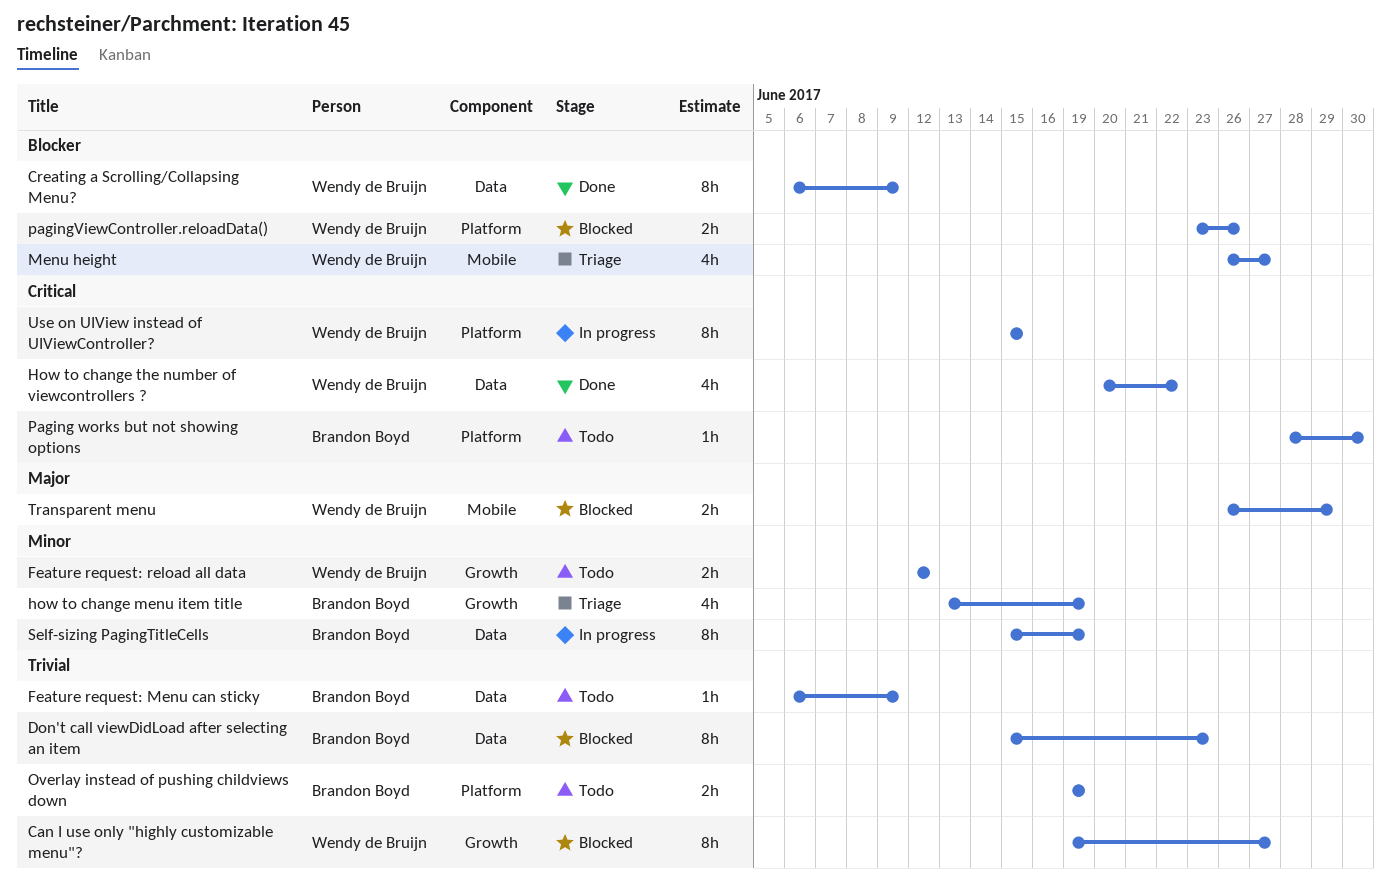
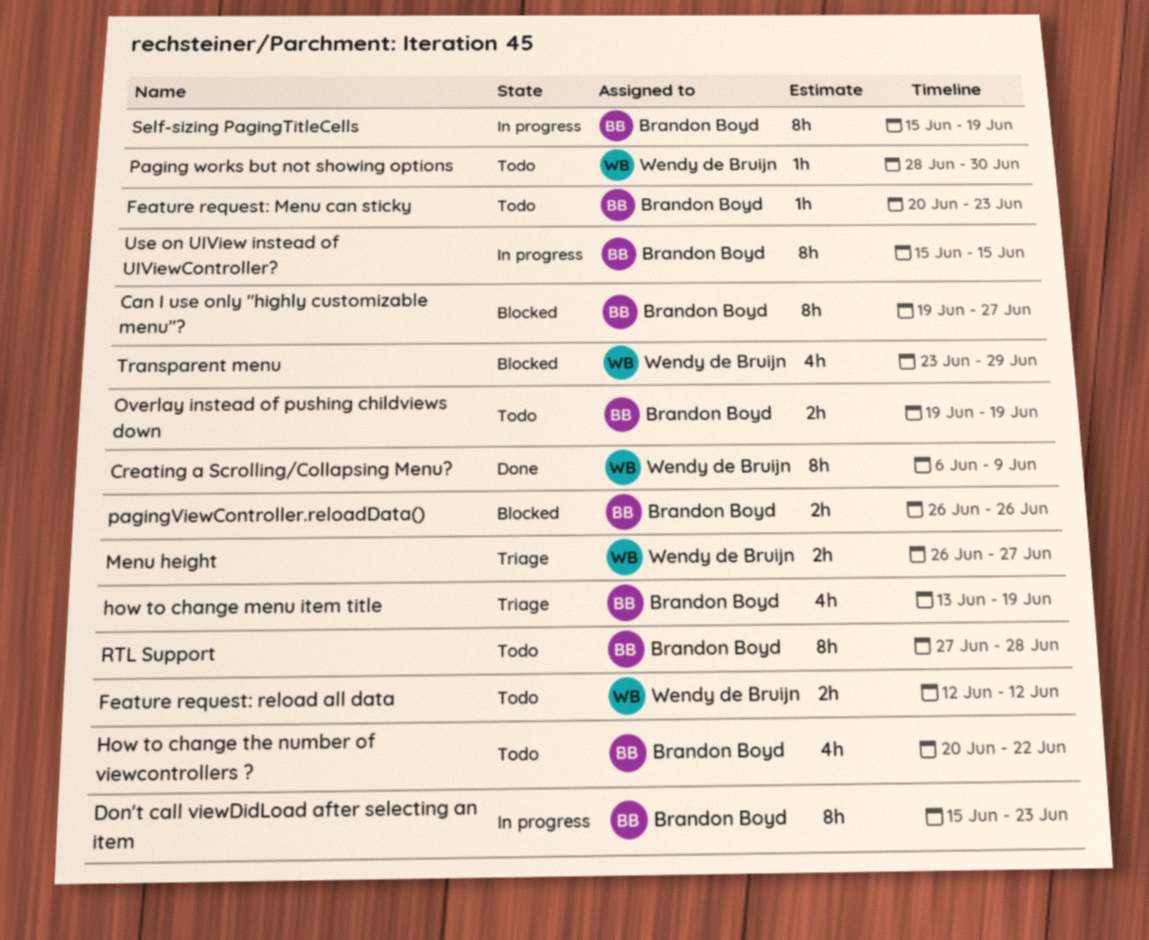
Can I use only "highly customizable menu"?, owner: Wendy de Bruijn -> Brandon Boyd
Don't call viewDidLoad after selecting an item, status: Blocked -> In progress
Feature request: Menu can sticky, start: Jun 6 -> Jun 20
Feature request: Menu can sticky, due: Jun 9 -> Jun 23
How to change the number of viewcontrollers ?, status: Done -> Todo
How to change the number of viewcontrollers ?, owner: Wendy de Bruijn -> Brandon Boyd
Menu height, estimate: 4h -> 2h
Paging works but not showing options, owner: Brandon Boyd -> Wendy de Bruijn
pagingViewController.reloadData(), owner: Wendy de Bruijn -> Brandon Boyd
pagingViewController.reloadData(), start: Jun 23 -> Jun 26
RTL Support: none -> present
Transparent menu, estimate: 2h -> 4h
Transparent menu, start: Jun 26 -> Jun 23
Use on UIView instead of UIViewController?, owner: Wendy de Bruijn -> Brandon Boyd

